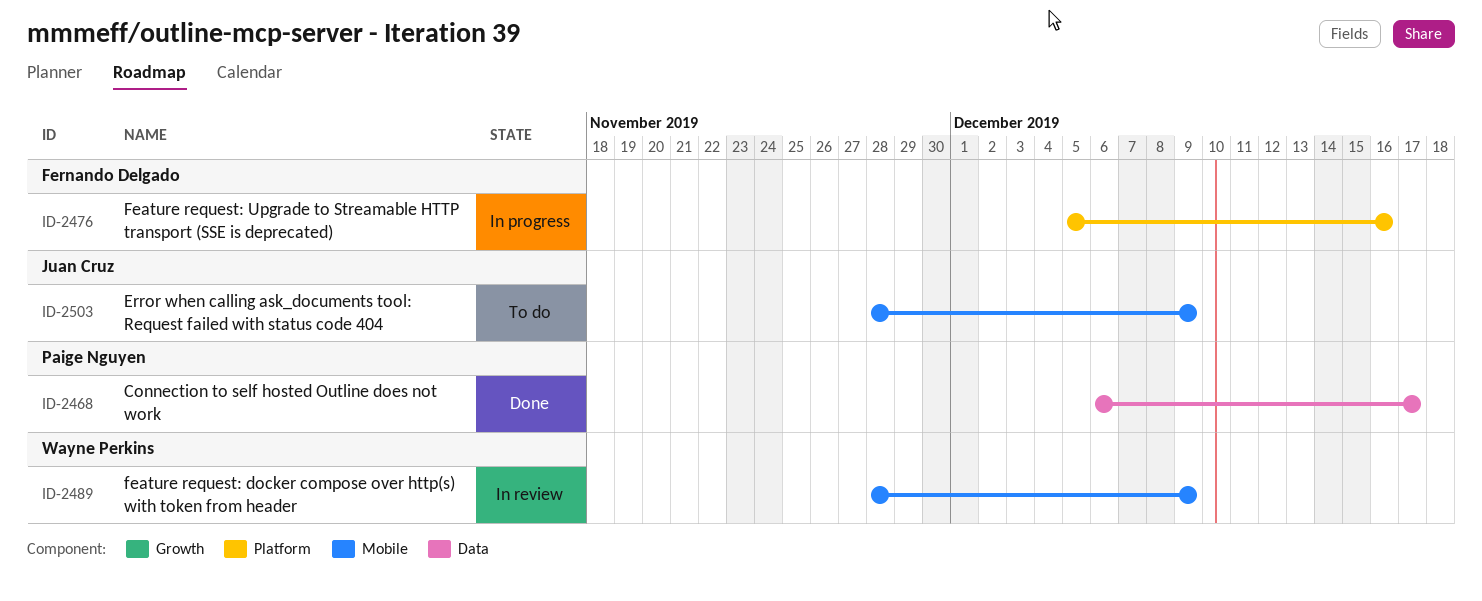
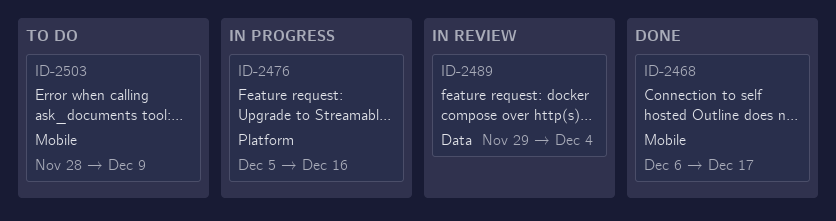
ID-2468, label: Data -> Mobile
ID-2489, label: Mobile -> Data
ID-2489, start: Nov 28 -> Nov 29
ID-2489, due: Dec 9 -> Dec 4

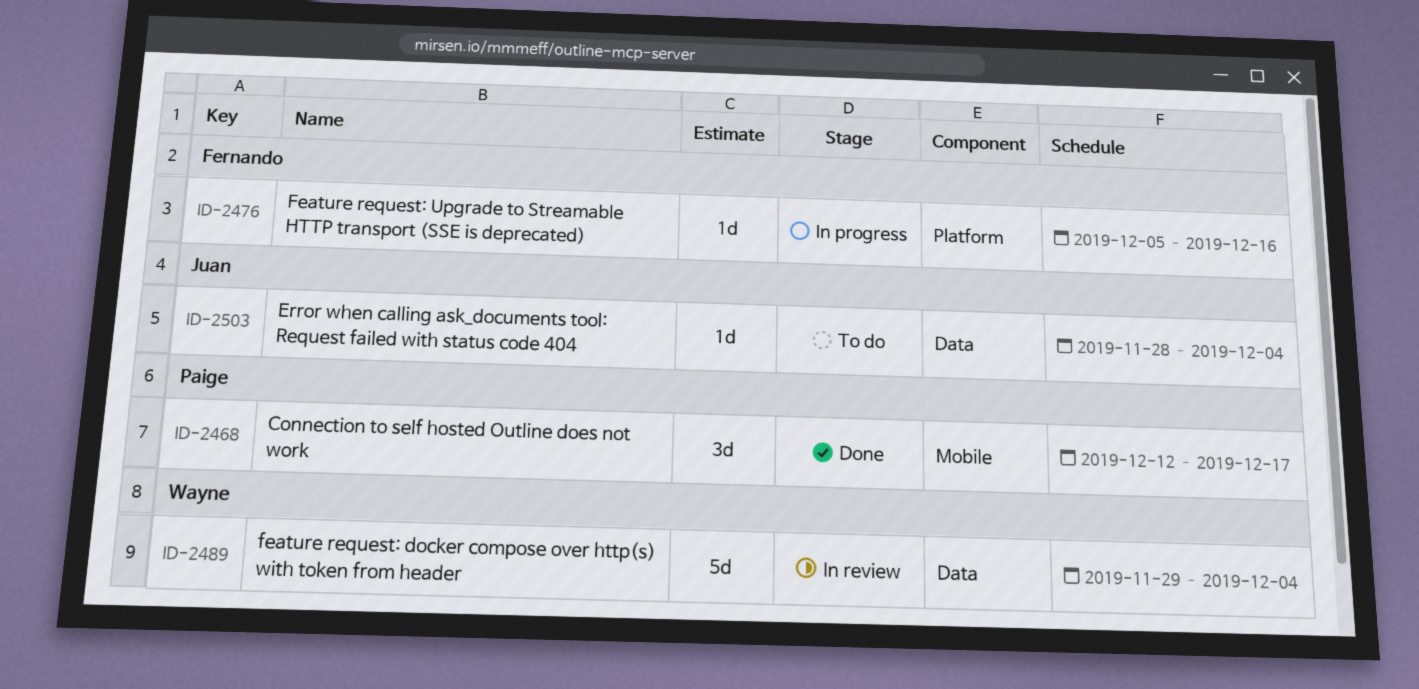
ID-2468, start: Dec 6 -> Dec 12
ID-2503, label: Mobile -> Data
ID-2503, due: Dec 9 -> Dec 4

